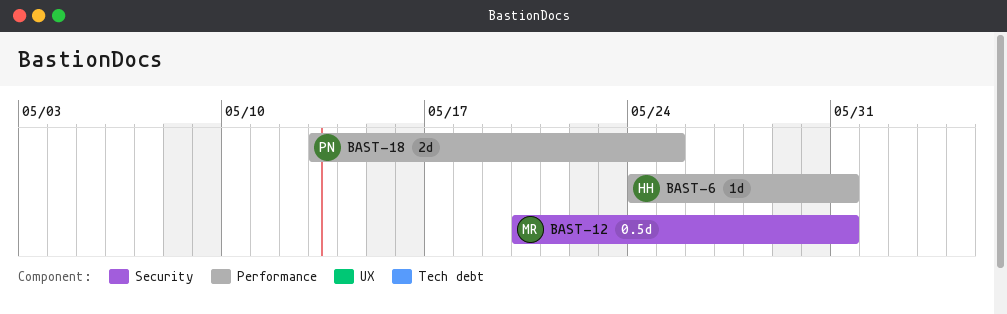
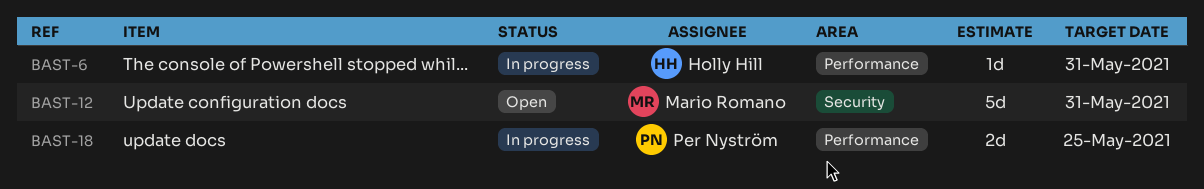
BAST-12, estimate: 0.5d -> 5d

